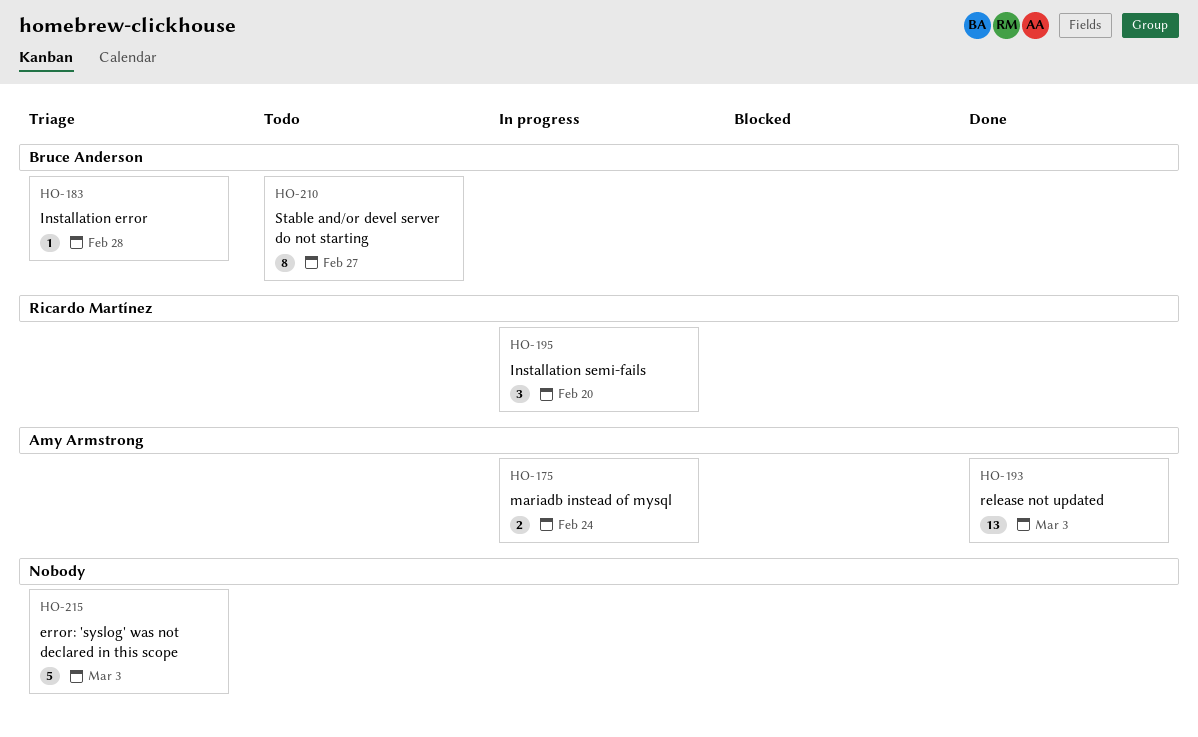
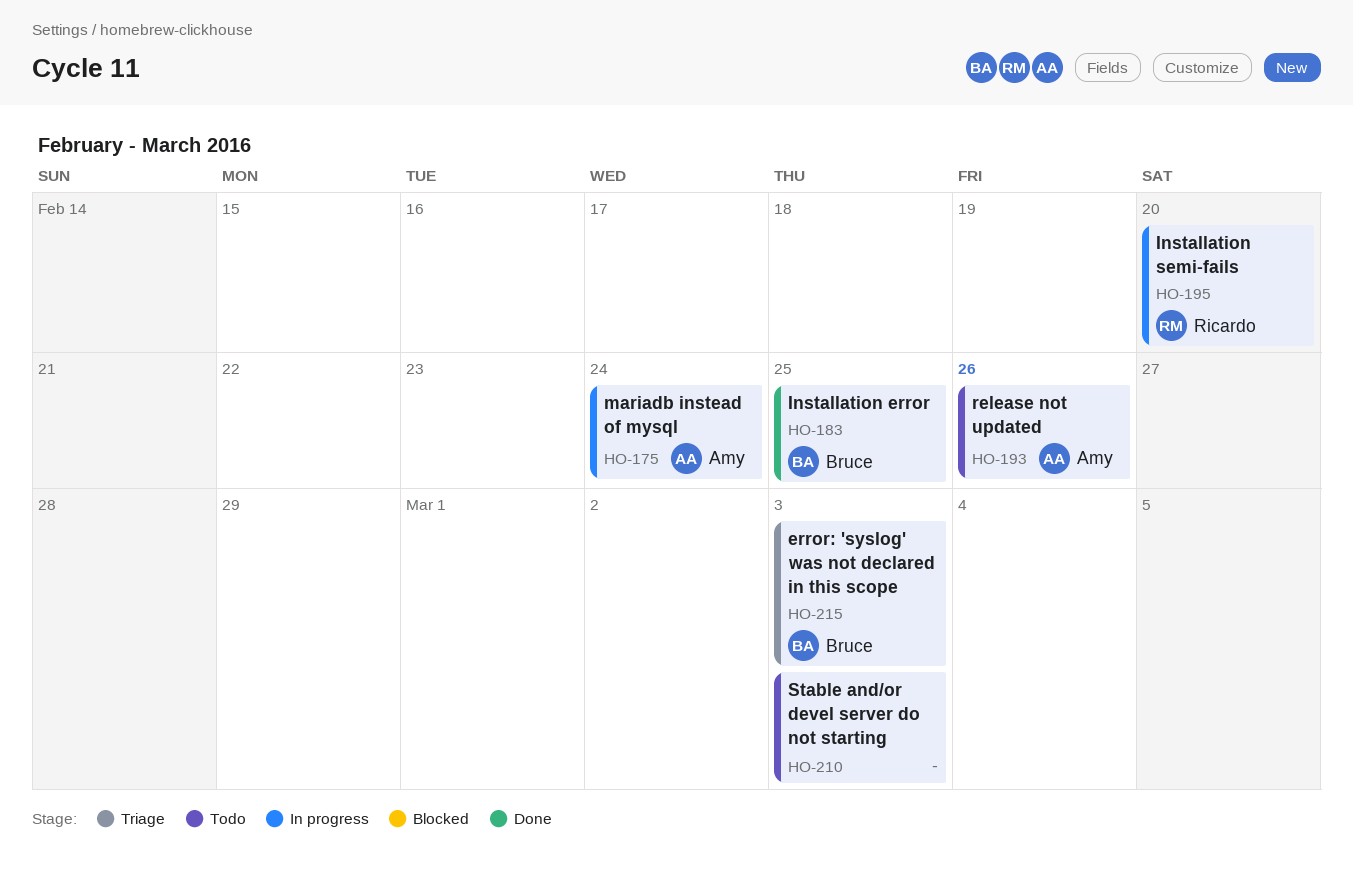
HO-183, status: Triage -> Done
HO-183, due: Feb 28 -> Feb 25
HO-193, status: Done -> Todo
HO-193, due: Mar 3 -> Feb 26
HO-210, owner: Bruce Anderson -> none
HO-210, due: Feb 27 -> Mar 3
HO-215, owner: none -> Bruce Anderson

